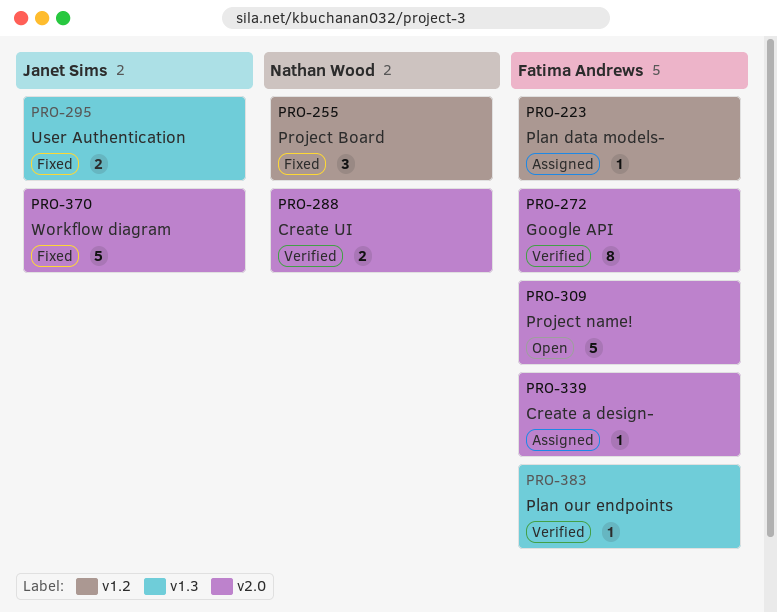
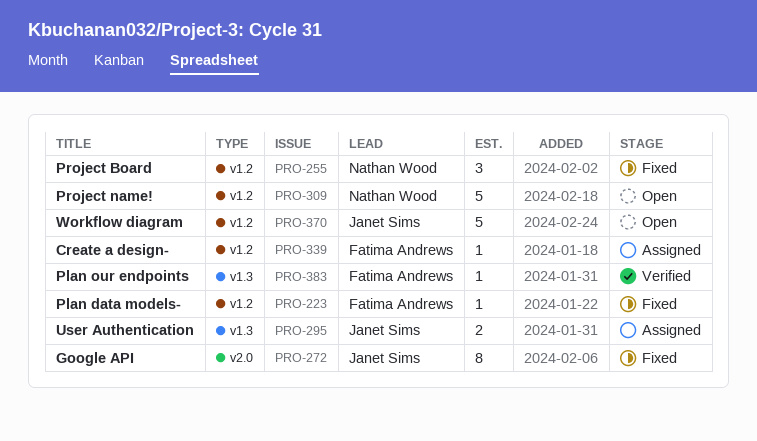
PRO-223, status: Assigned -> Fixed
PRO-272, status: Verified -> Fixed
PRO-272, owner: Fatima Andrews -> Janet Sims
PRO-288: present -> none
PRO-295, status: Fixed -> Assigned
PRO-309, owner: Fatima Andrews -> Nathan Wood
PRO-309, label: v2.0 -> v1.2
PRO-339, label: v2.0 -> v1.2
PRO-370, status: Fixed -> Open
PRO-370, label: v2.0 -> v1.2

